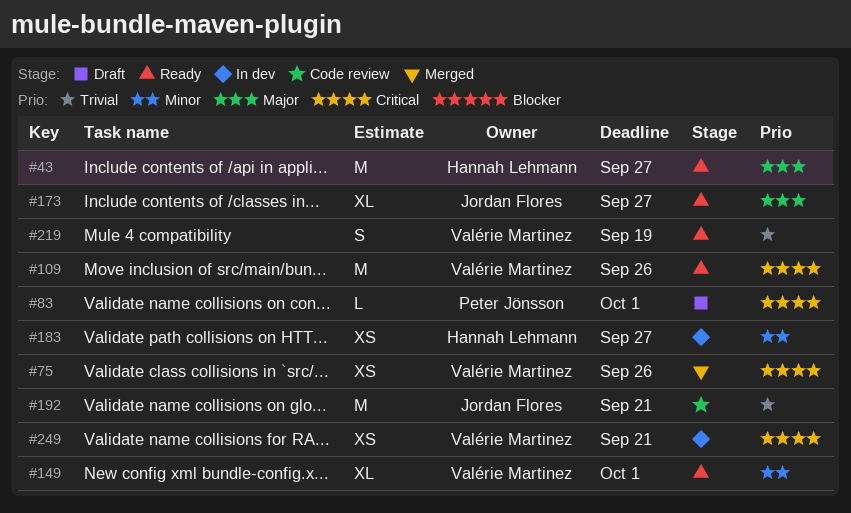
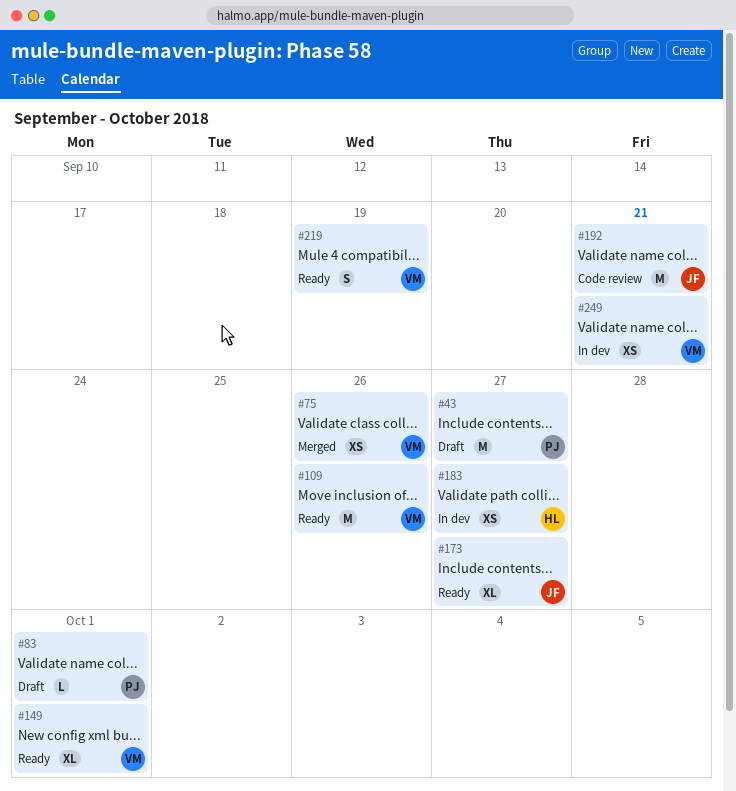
#43, status: Ready -> Draft
#43, owner: Hannah Lehmann -> Peter Jönsson

